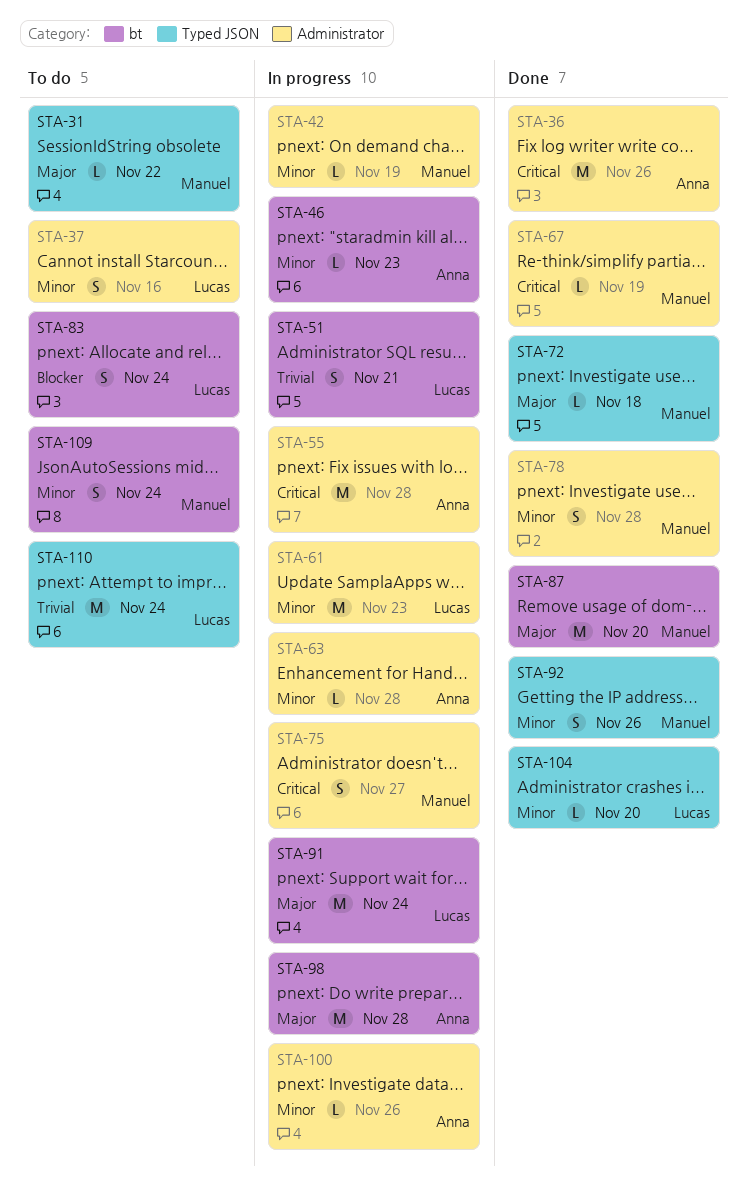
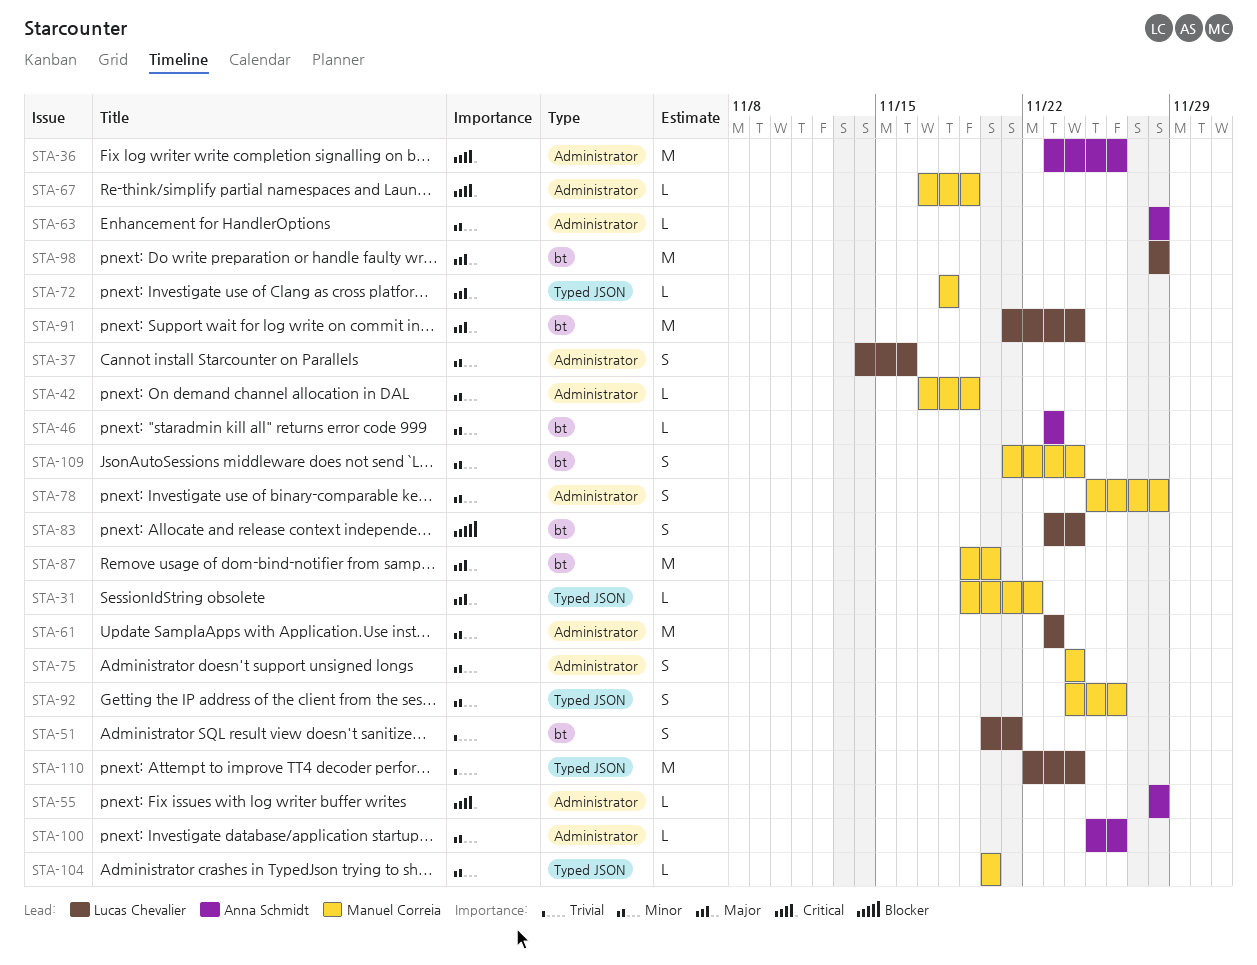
STA-55, estimate: M -> L
STA-75, priority: Critical -> Minor
STA-75, due: Nov 27 -> Nov 24
STA-98, owner: Anna Schmidt -> Lucas Chevalier
STA-104, owner: Lucas Chevalier -> Manuel Correia

